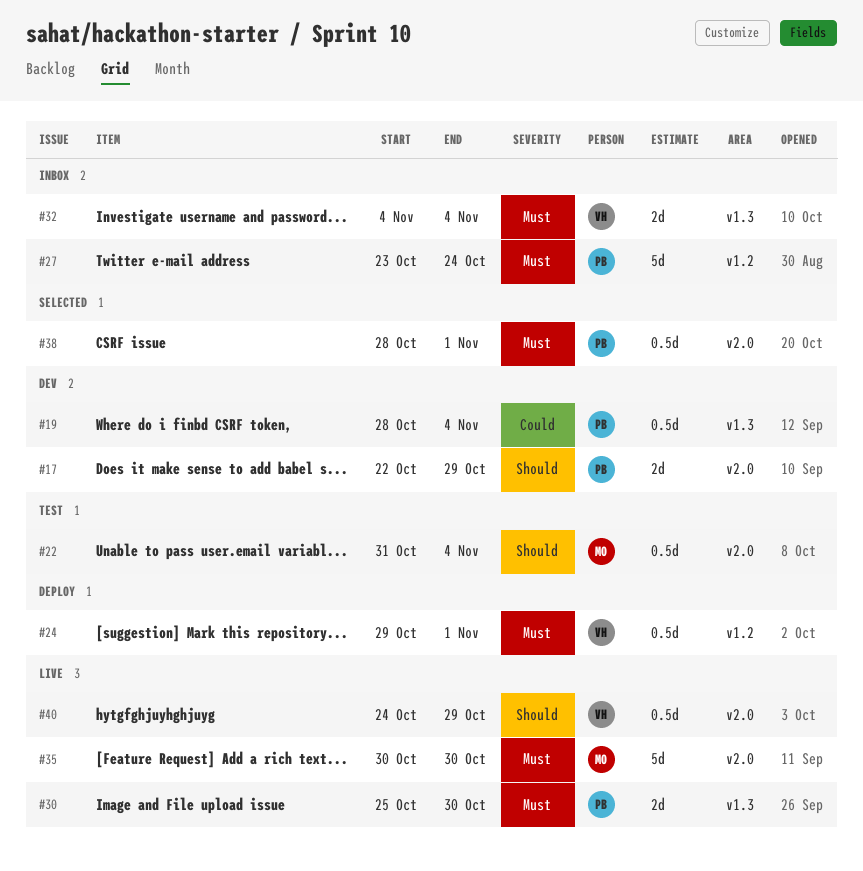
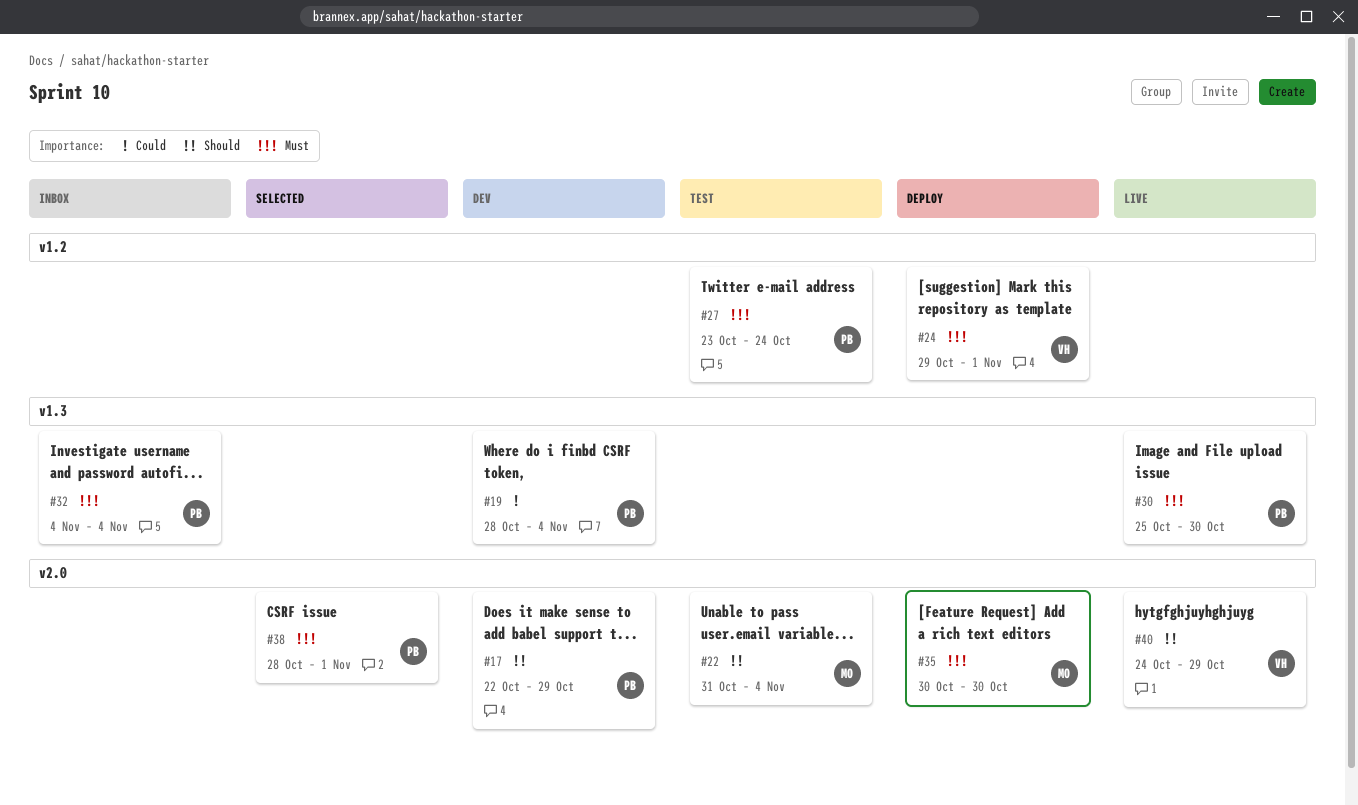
#27, status: Inbox -> Test
#32, owner: VH -> PB
#35, status: Live -> Deploy

